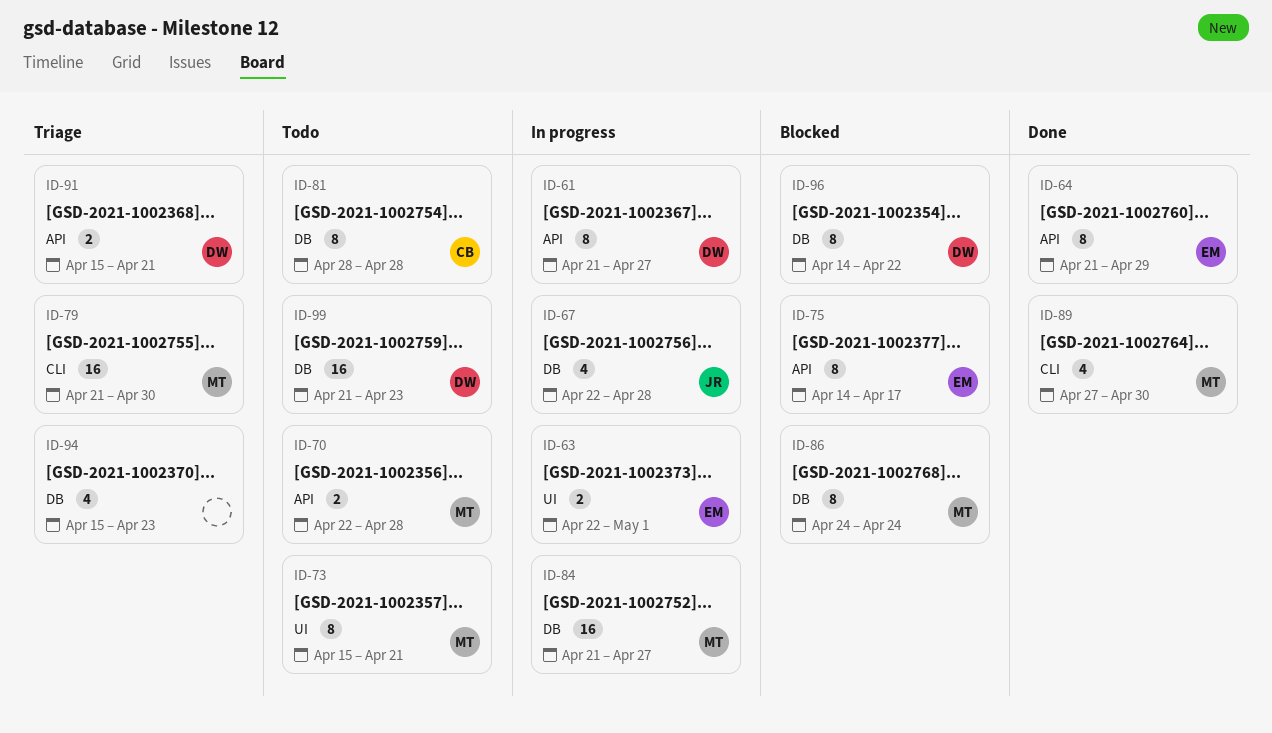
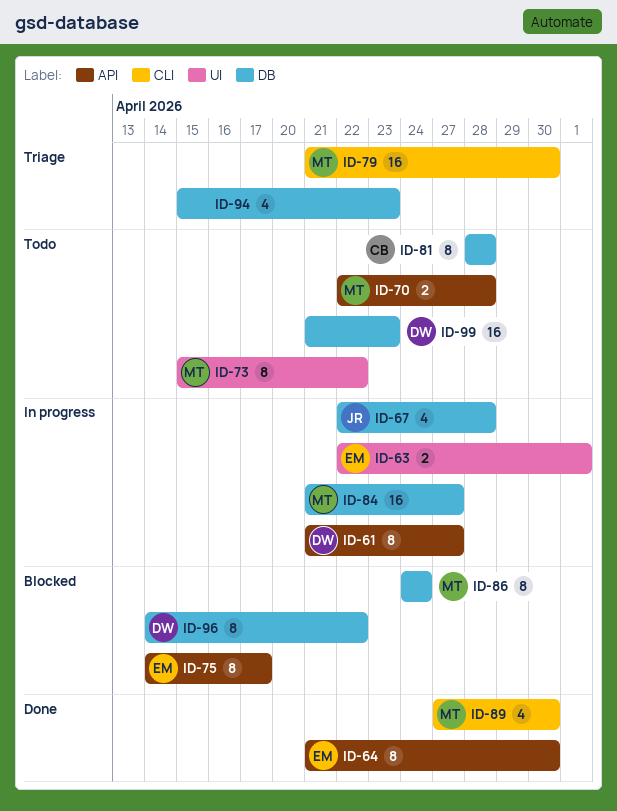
ID-64, due: Apr 29 -> Apr 30
ID-73, due: Apr 21 -> Apr 22
ID-91: present -> none

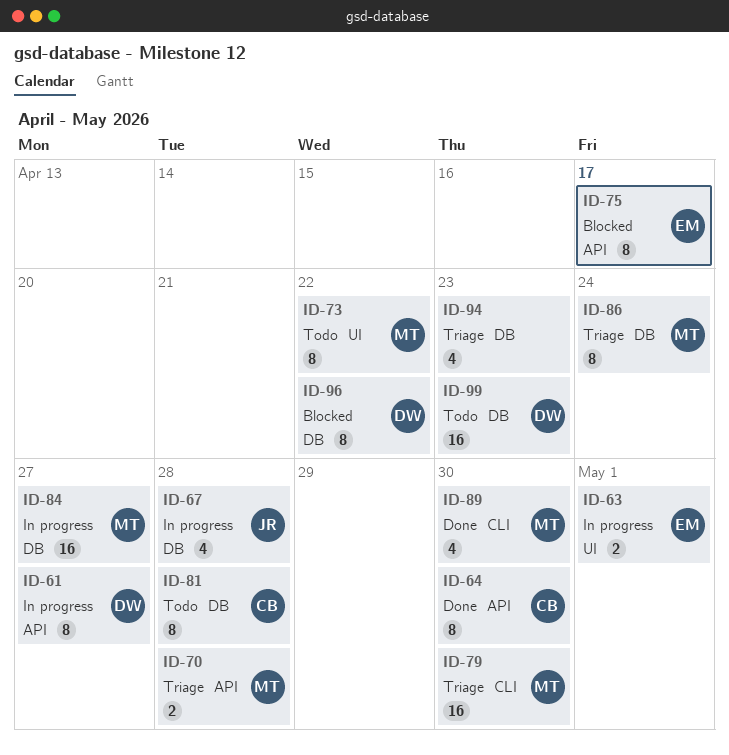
ID-64, owner: EM -> CB
ID-70, status: Todo -> Triage
ID-86, status: Blocked -> Triage

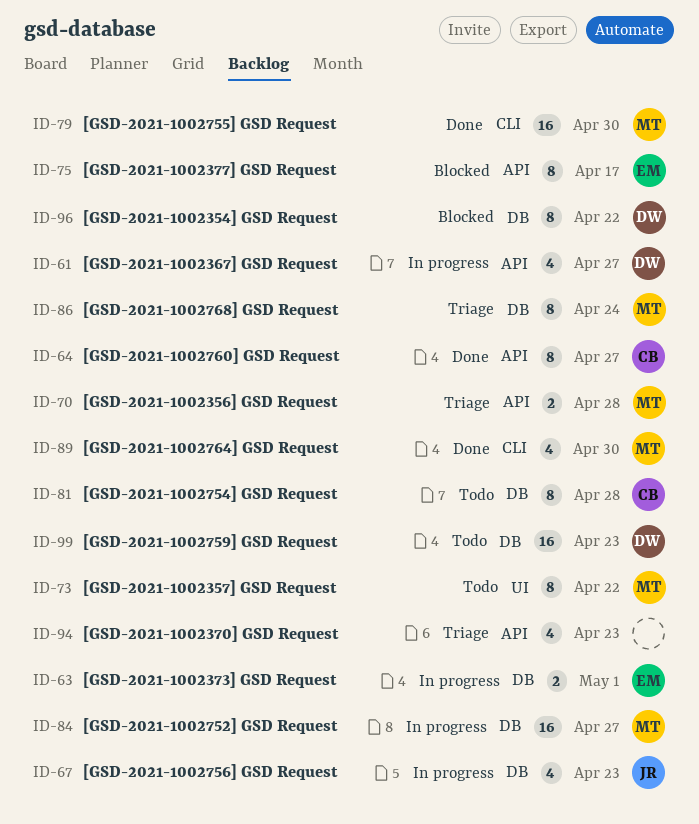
ID-61, estimate: 8 -> 4
ID-63, label: UI -> DB
ID-64, due: Apr 30 -> Apr 27
ID-67, due: Apr 28 -> Apr 23
ID-79, status: Triage -> Done
ID-94, label: DB -> API

